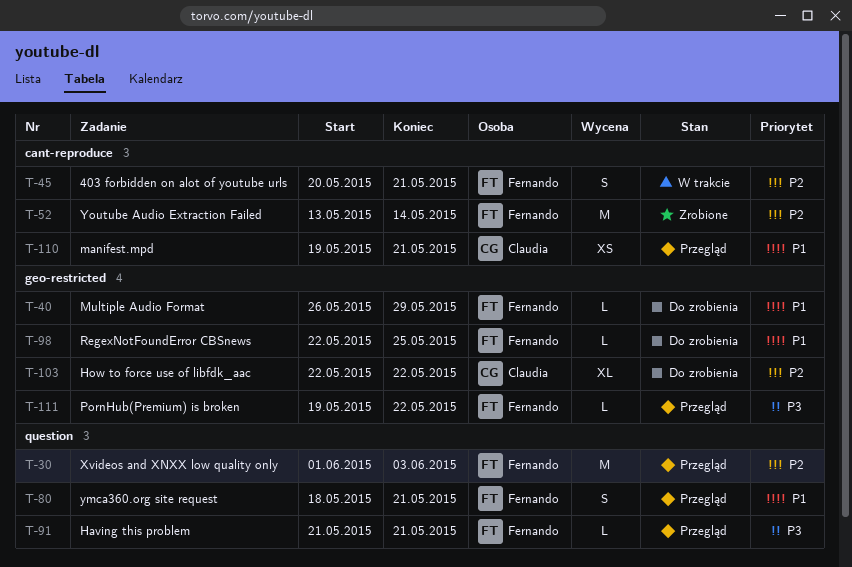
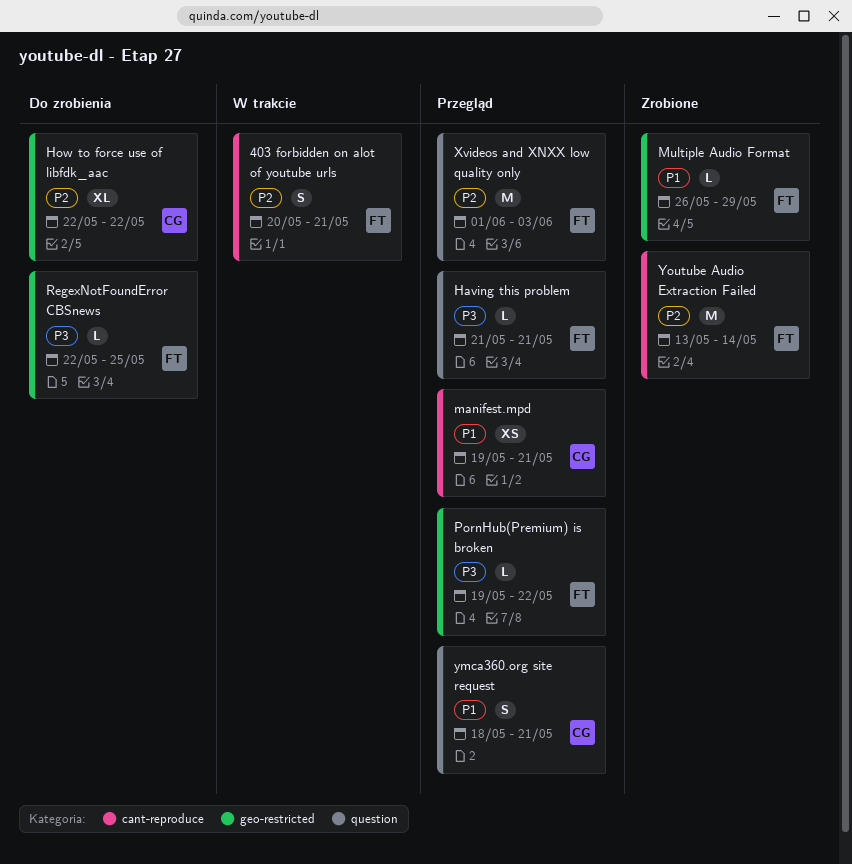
Multiple Audio Format, status: Do zrobienia -> Zrobione
RegexNotFoundError CBSnews, priority: P1 -> P3
ymca360.org site request, owner: Fernando -> Claudia

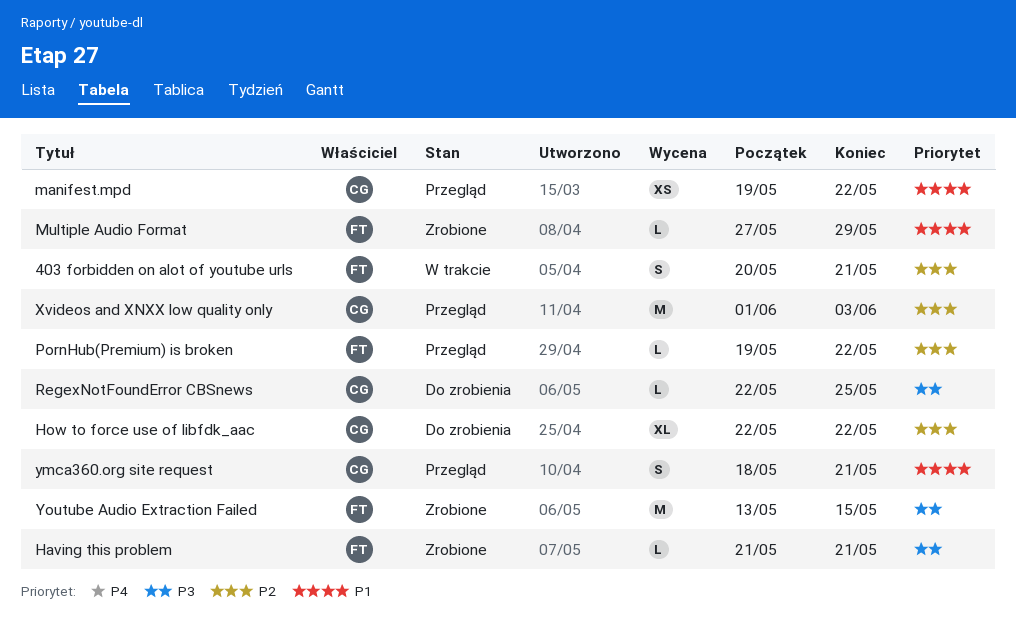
Having this problem, status: Przegląd -> Zrobione
manifest.mpd, due: May 21 -> May 22
Multiple Audio Format, start: May 26 -> May 27
PornHub(Premium) is broken, priority: P3 -> P2
RegexNotFoundError CBSnews, owner: FT -> CG
Xvideos and XNXX low quality only, owner: FT -> CG
Youtube Audio Extraction Failed, priority: P2 -> P3
Youtube Audio Extraction Failed, due: May 14 -> May 15

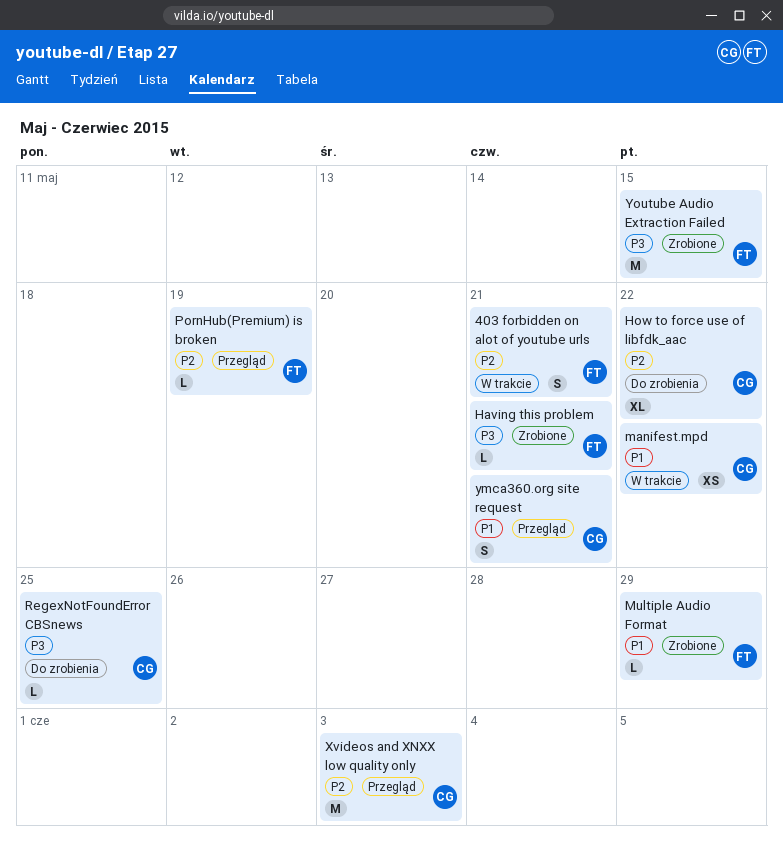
manifest.mpd, status: Przegląd -> W trakcie
PornHub(Premium) is broken, due: May 22 -> May 19

